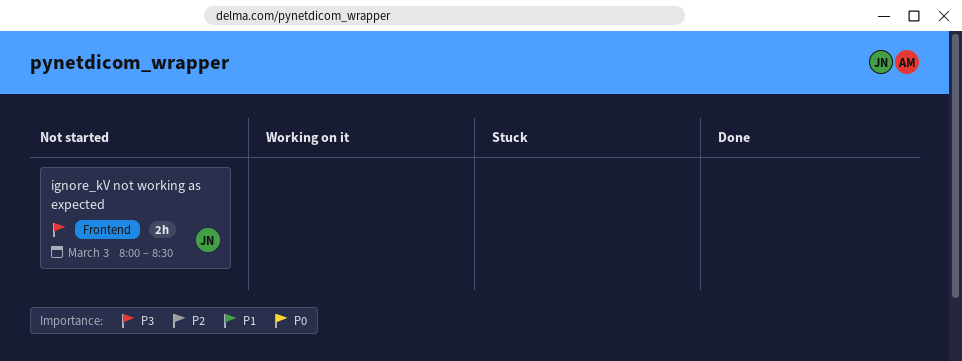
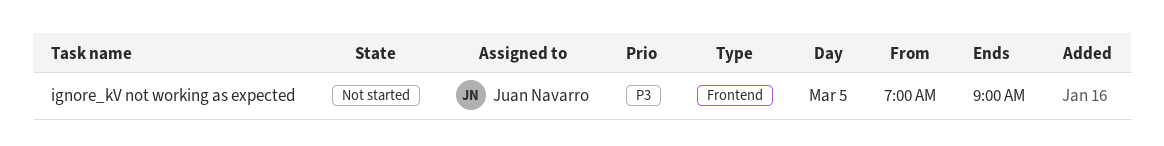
ignore_kV not working as expected, day: Mar 3 -> Mar 5
ignore_kV not working as expected, begins: 08:00 -> 07:00
ignore_kV not working as expected, ends: 08:30 -> 09:00

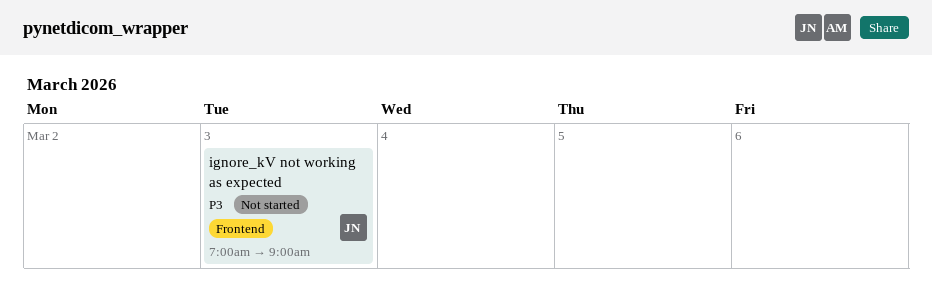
ignore_kV not working as expected, day: Mar 5 -> Mar 3

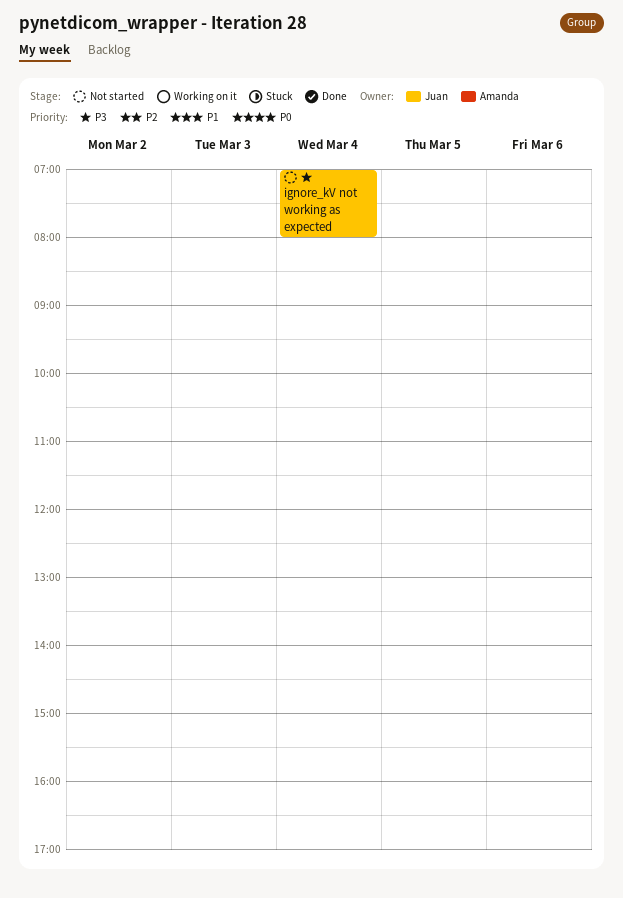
ignore_kV not working as expected, day: Mar 3 -> Mar 4
ignore_kV not working as expected, ends: 09:00 -> 08:00

